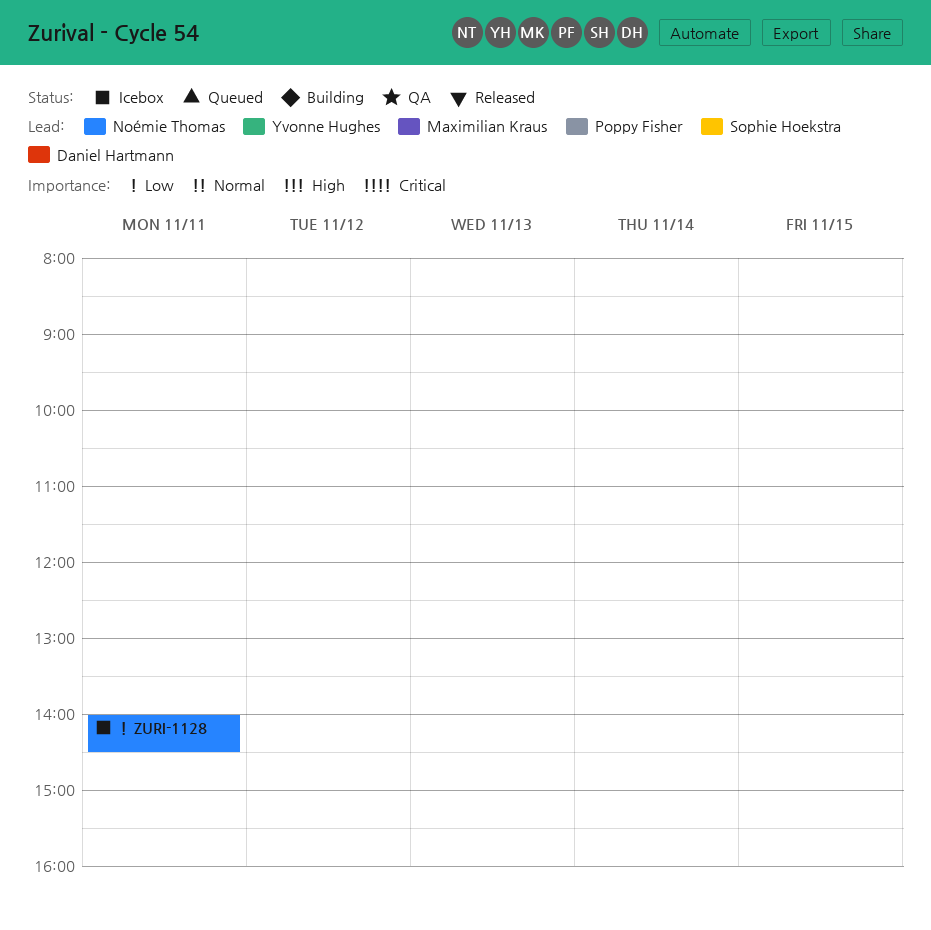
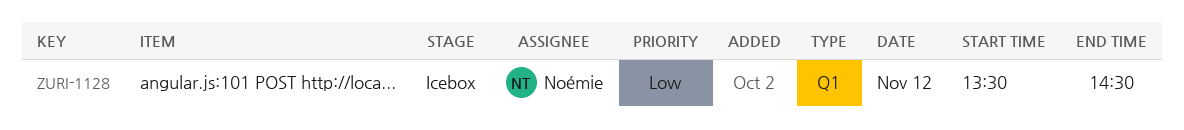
ZURI-1128, day: Nov 11 -> Nov 12
ZURI-1128, begins: 14:00 -> 13:30

